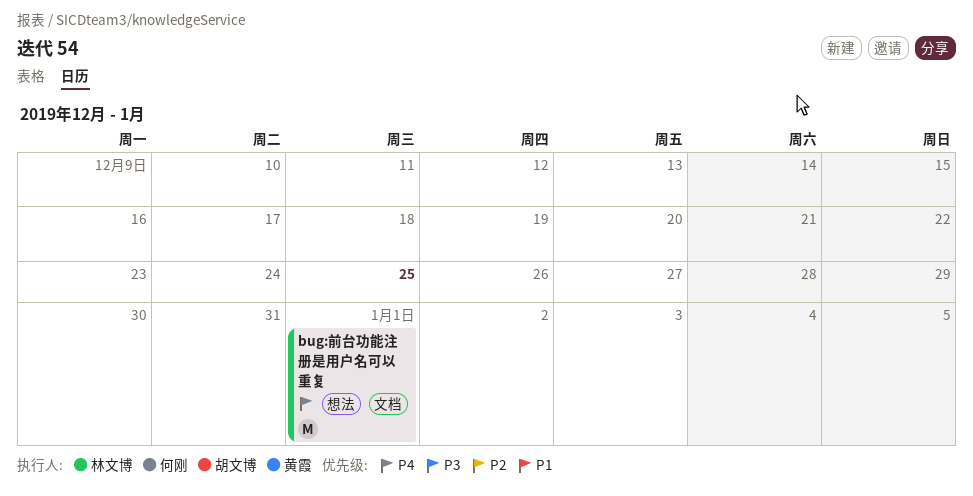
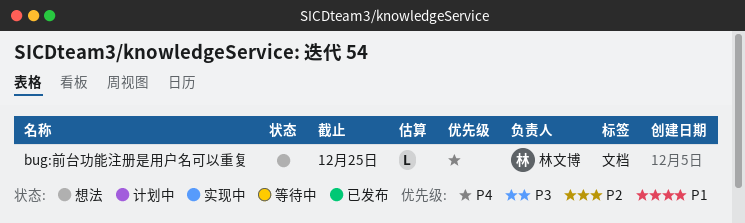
bug:前台功能注册是用户名可以重复, estimate: M -> L
bug:前台功能注册是用户名可以重复, due: Jan 1 -> Dec 25

